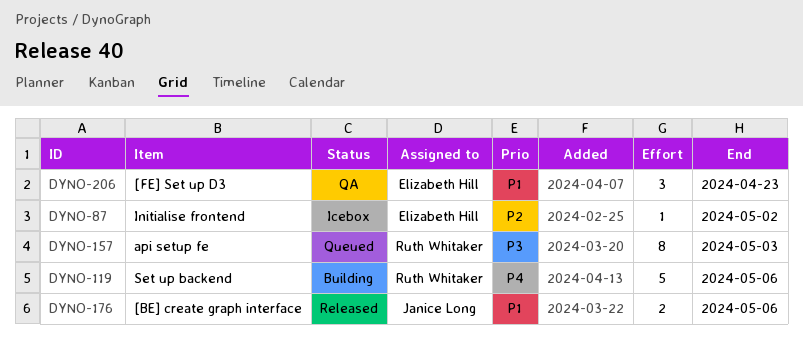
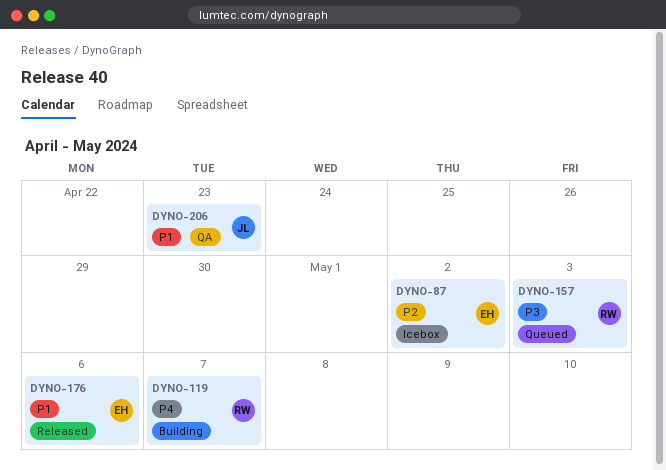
DYNO-119, due: May 6 -> May 7
DYNO-176, owner: Janice Long -> Elizabeth Hill
DYNO-206, owner: Elizabeth Hill -> Janice Long

